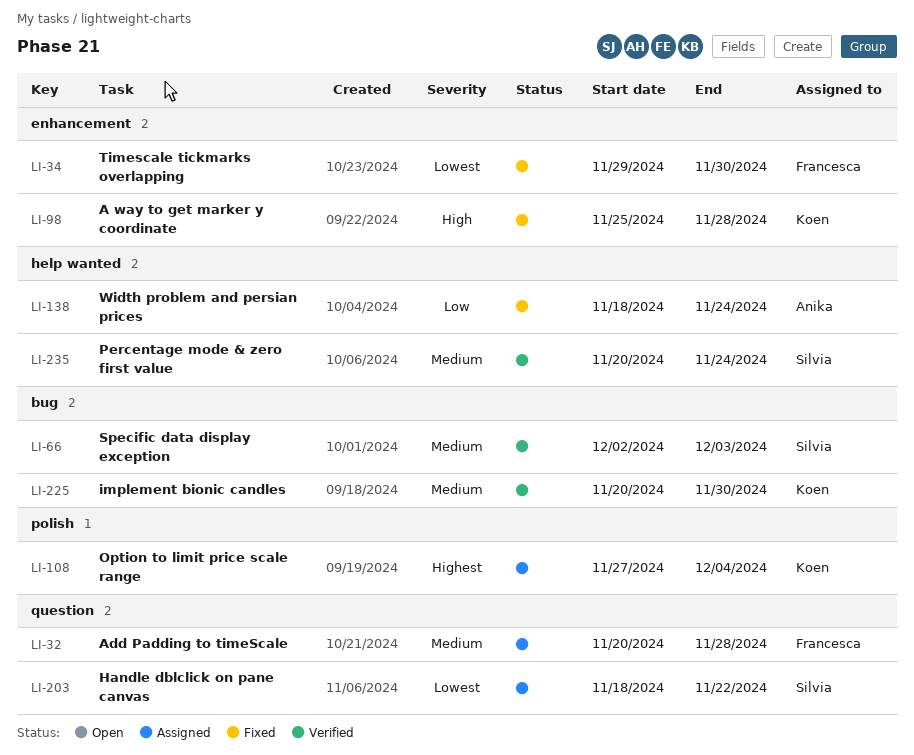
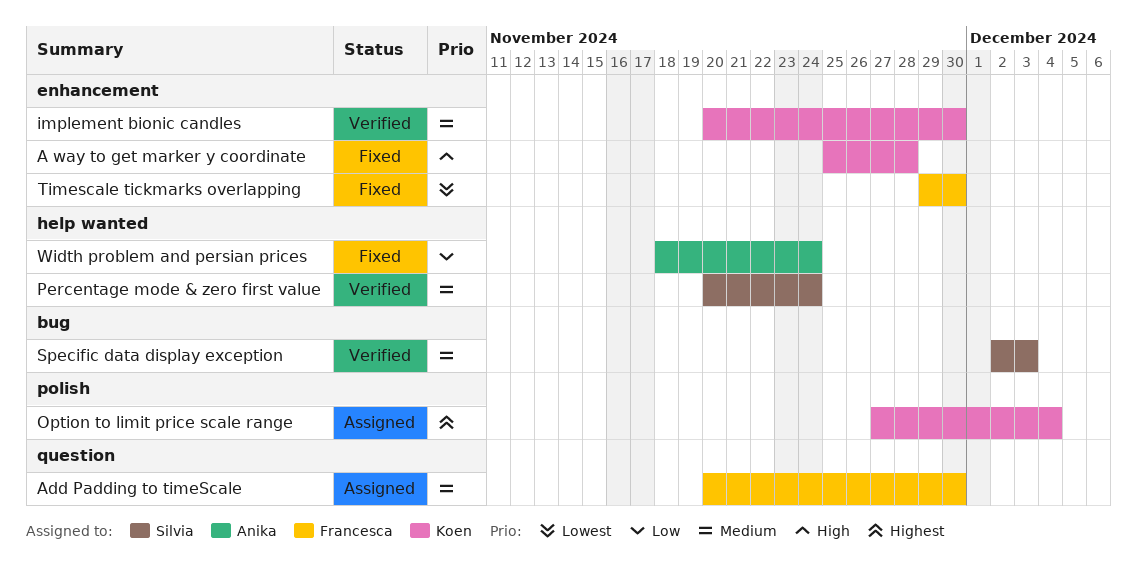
Add Padding to timeScale, due: Nov 28 -> Nov 30
Handle dblclick on pane canvas: present -> none
implement bionic candles, label: bug -> enhancement

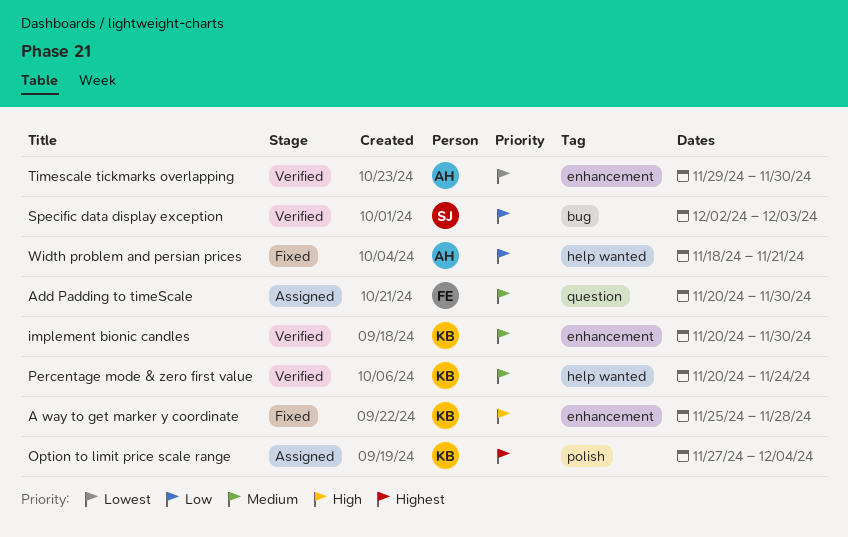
Percentage mode & zero first value, owner: Silvia -> Koen
Specific data display exception, priority: Medium -> Low
Timescale tickmarks overlapping, status: Fixed -> Verified
Timescale tickmarks overlapping, owner: Francesca -> Anika
Width problem and persian prices, due: Nov 24 -> Nov 21

